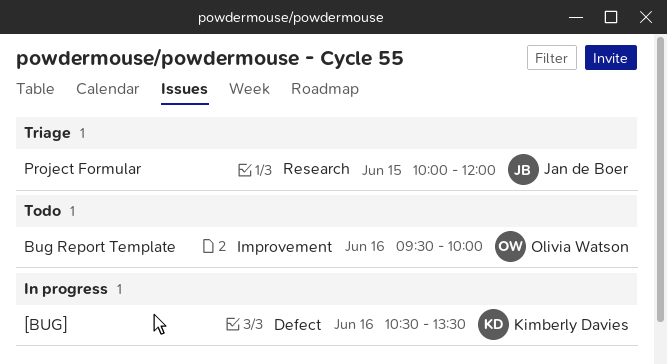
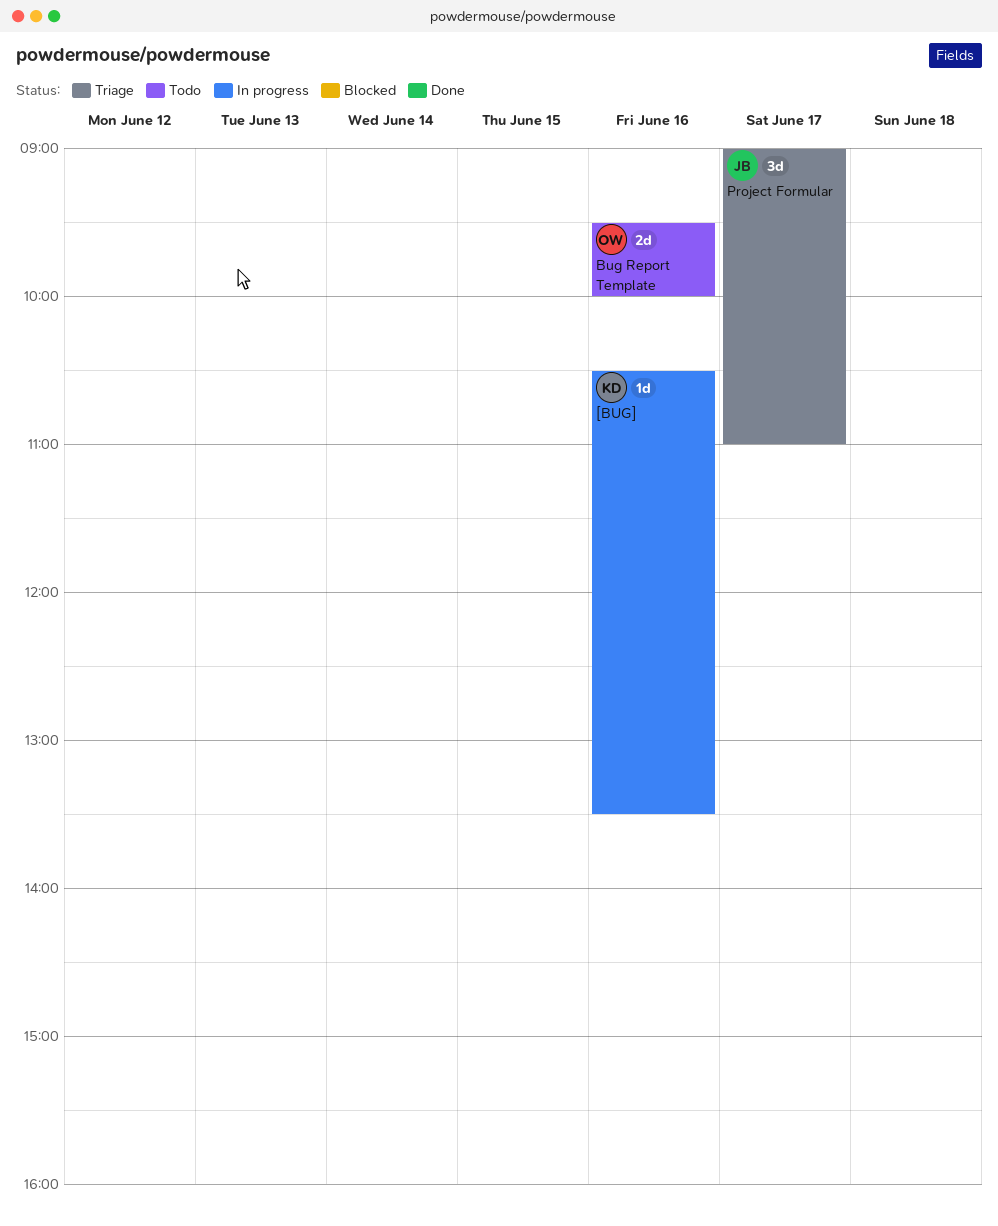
Project Formular, day: Jun 15 -> Jun 17
Project Formular, begins: 10:00 -> 09:00
Project Formular, ends: 12:00 -> 11:00

